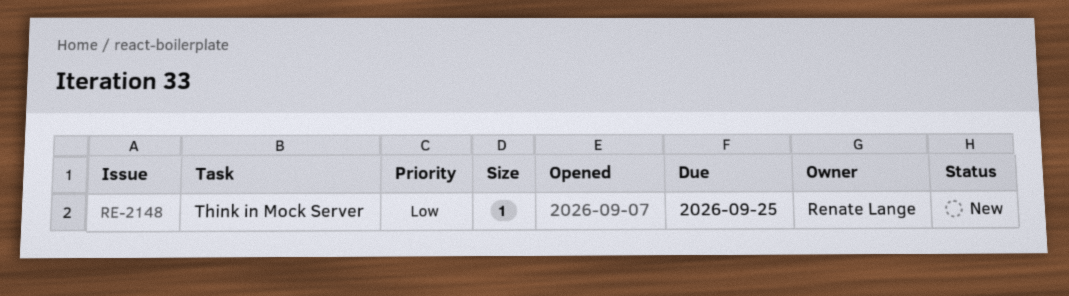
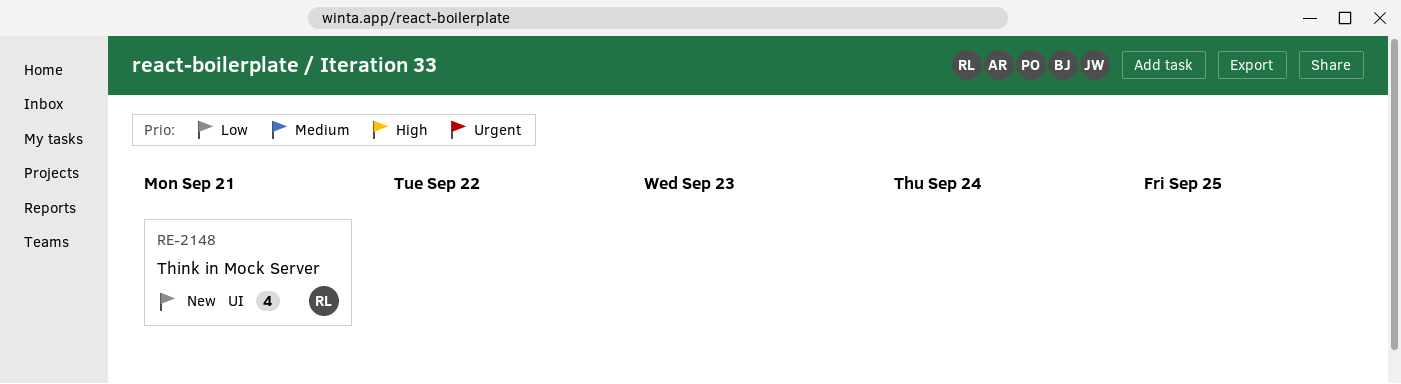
RE-2148, estimate: 1 -> 4
RE-2148, due: Sep 25 -> Sep 21

